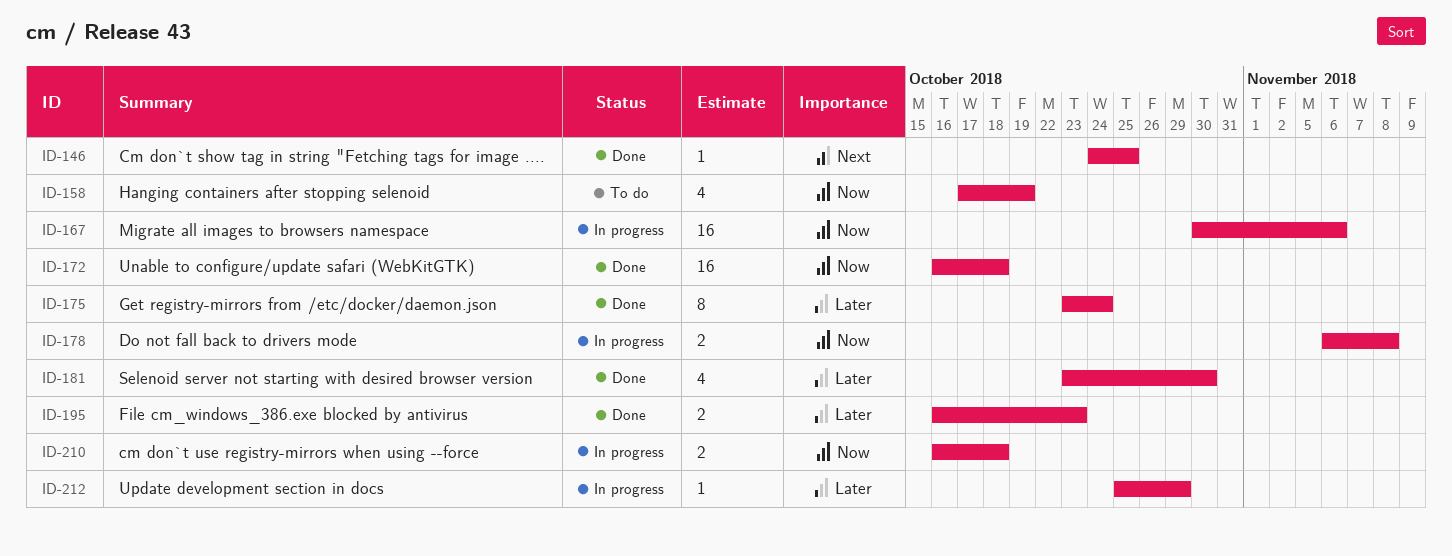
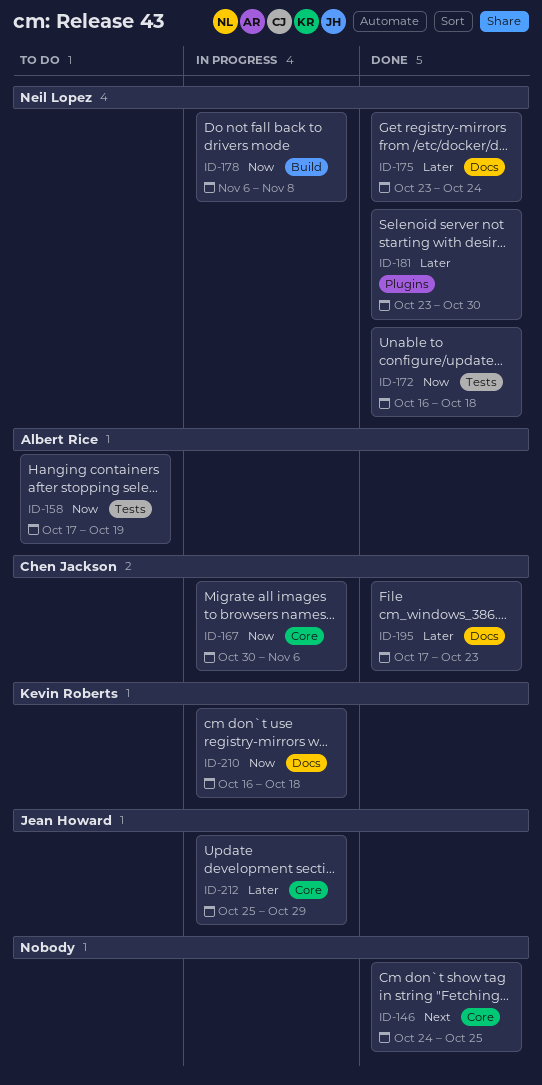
ID-195, start: Oct 16 -> Oct 17

